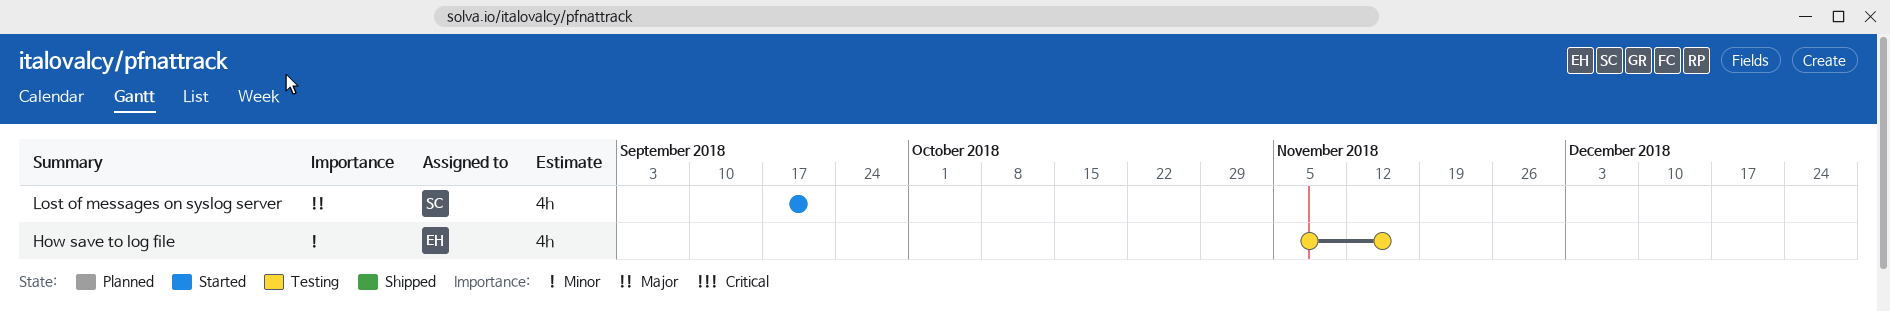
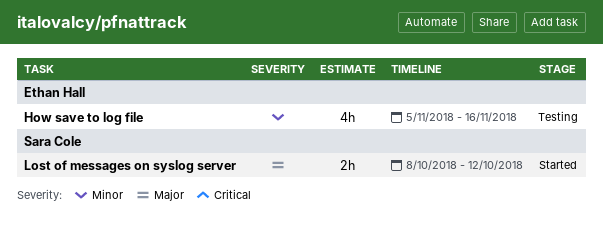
Lost of messages on syslog server, estimate: 4h -> 2h
Lost of messages on syslog server, start: Sep 17 -> Oct 8
Lost of messages on syslog server, due: Sep 21 -> Oct 12

